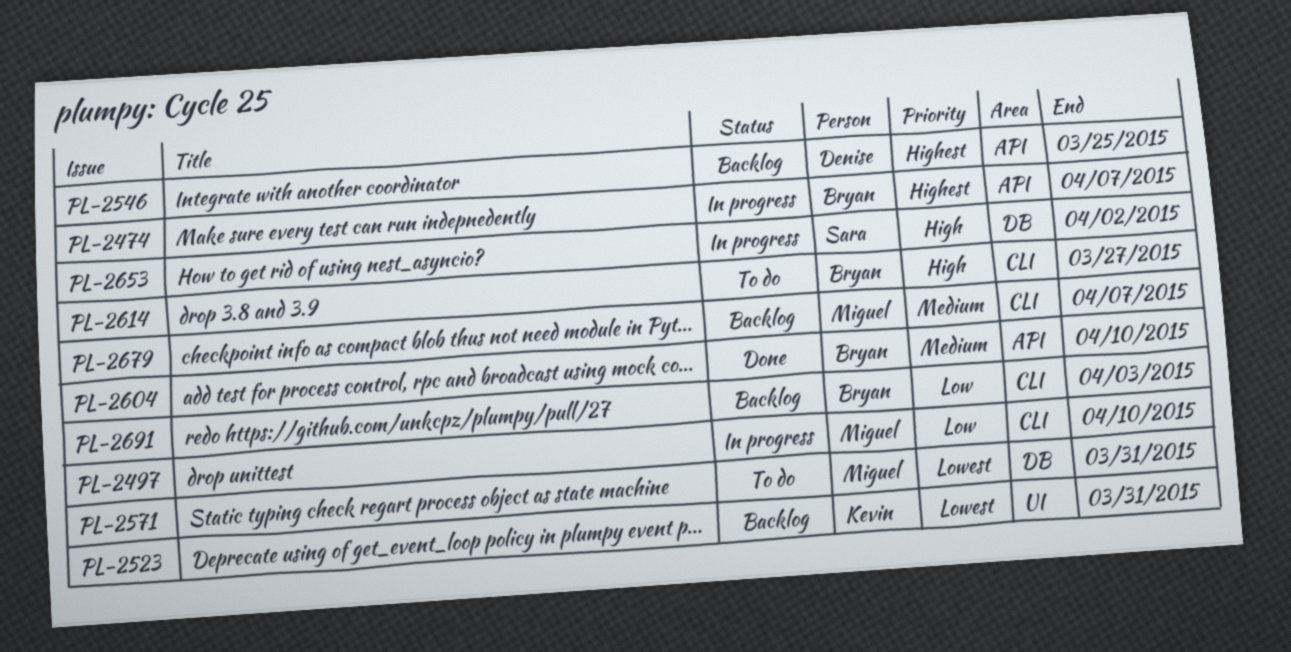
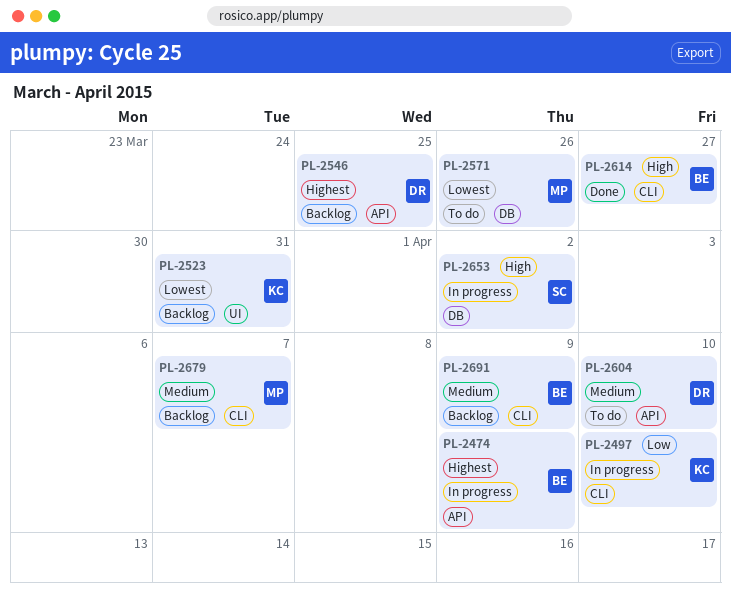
PL-2474, due: Apr 7 -> Apr 9
PL-2497, owner: Miguel -> Kevin
PL-2571, due: Mar 31 -> Mar 26
PL-2604, status: Done -> To do
PL-2604, owner: Bryan -> Denise
PL-2614, status: To do -> Done
PL-2691, priority: Low -> Medium
PL-2691, due: Apr 3 -> Apr 9

